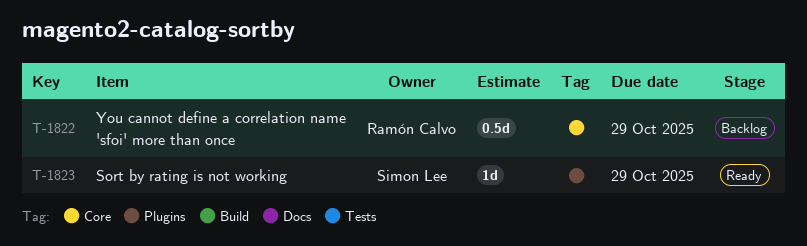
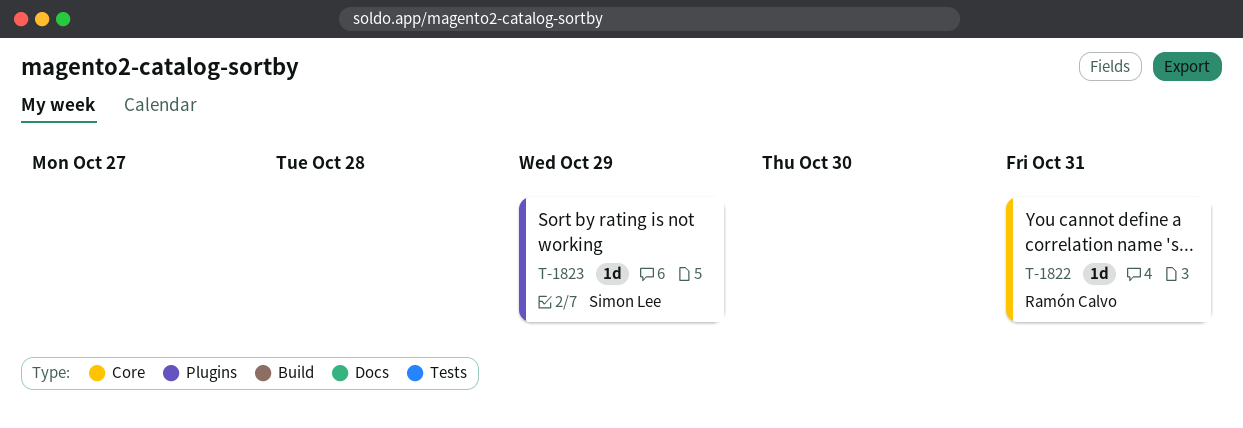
T-1822, estimate: 0.5d -> 1d
T-1822, due: Oct 29 -> Oct 31

